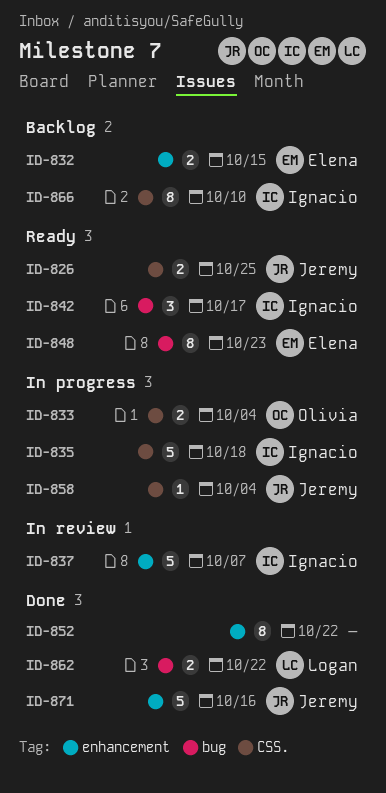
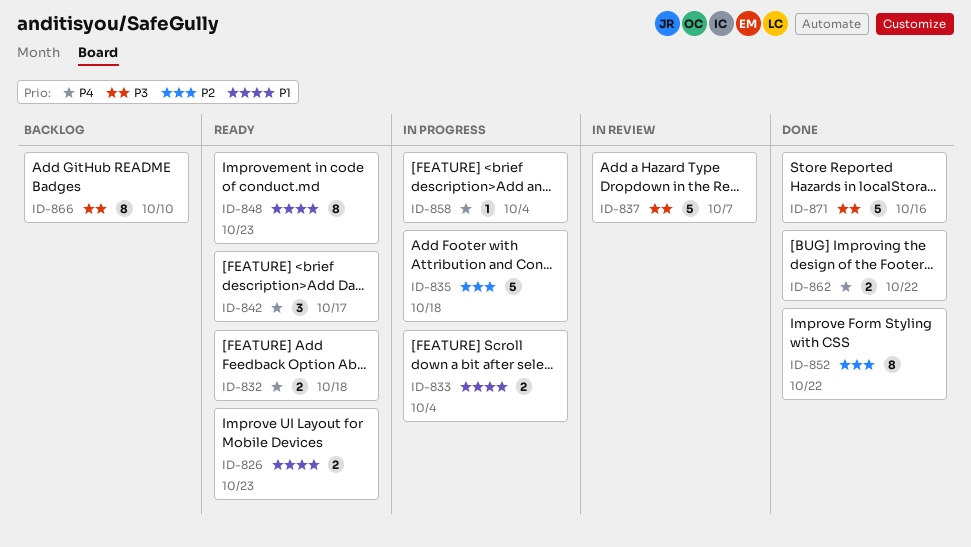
ID-826, due: Oct 25 -> Oct 23
ID-832, status: Backlog -> Ready
ID-832, due: Oct 15 -> Oct 18

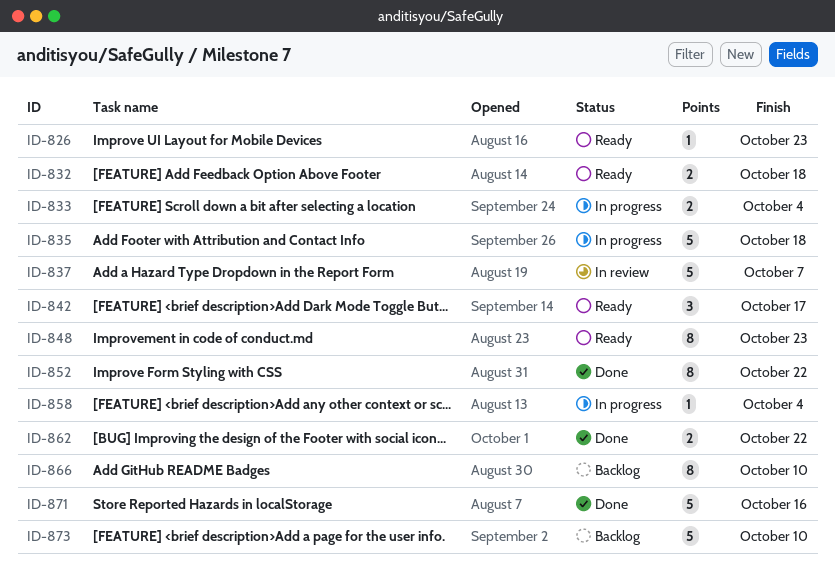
ID-826, estimate: 2 -> 1
ID-873: none -> present

